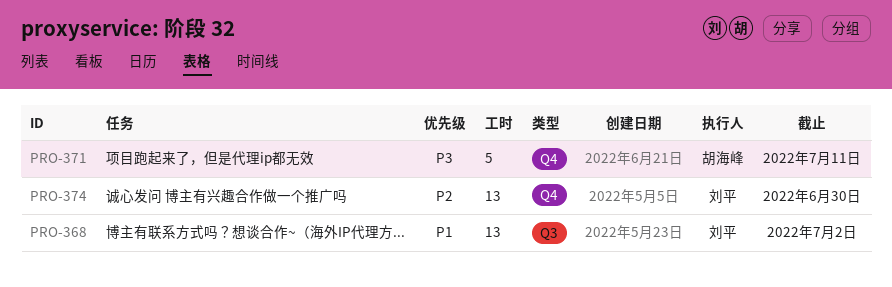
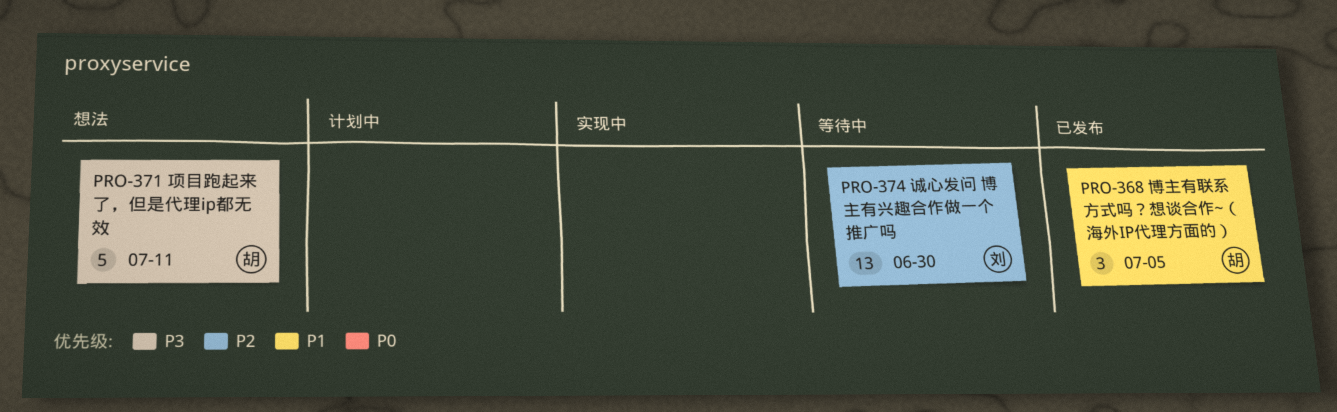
PRO-368, owner: 刘平 -> 胡海峰
PRO-368, estimate: 13 -> 3
PRO-368, due: Jul 2 -> Jul 5

